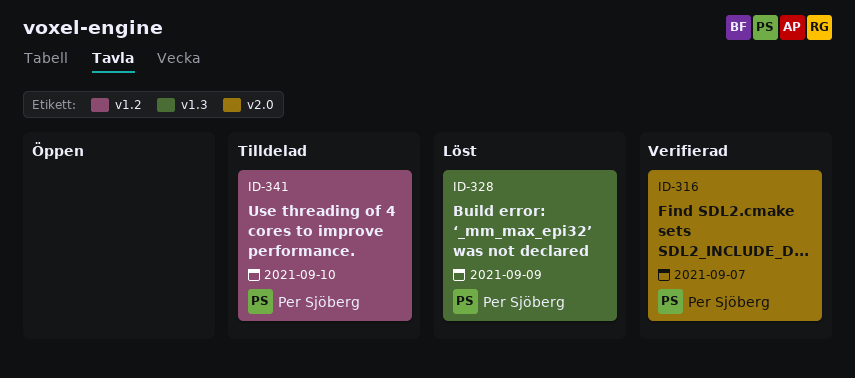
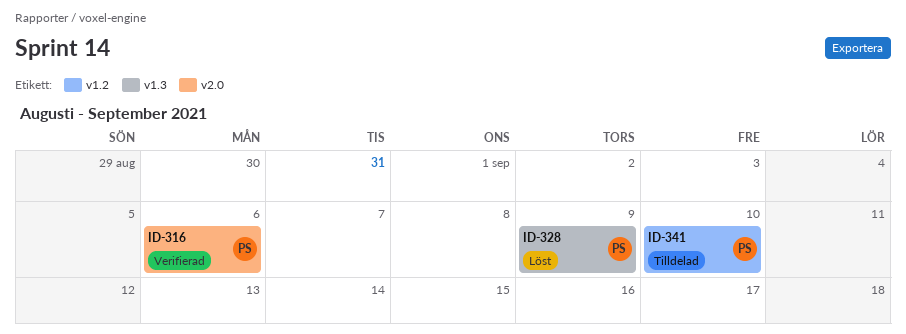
ID-316, due: Sep 7 -> Sep 6

